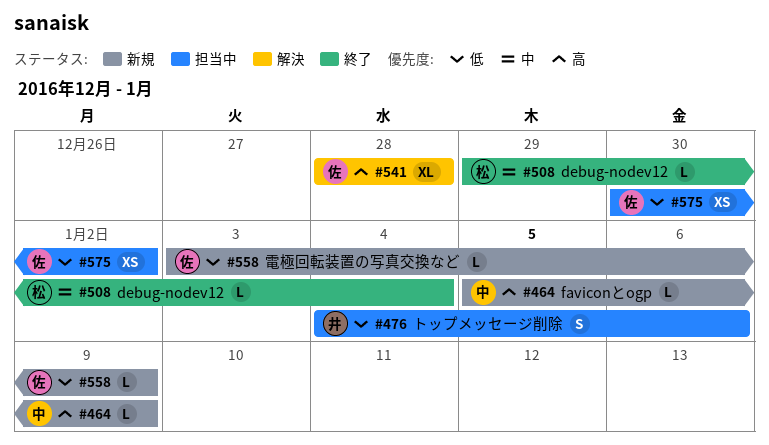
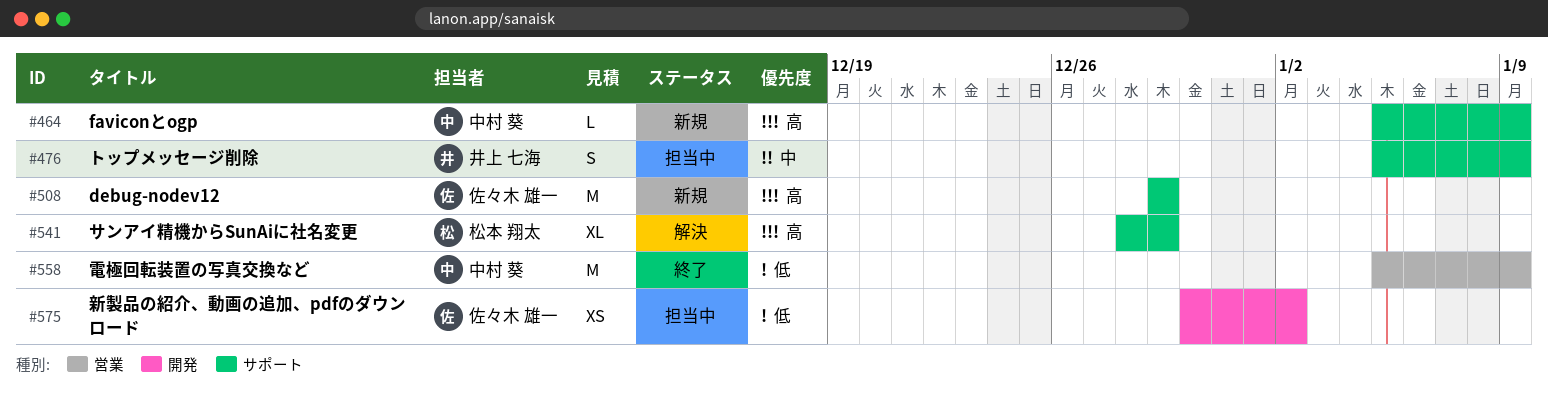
#476, priority: 低 -> 中
#476, start: Jan 4 -> Jan 5
#476, due: Jan 6 -> Jan 9
#508, status: 終了 -> 新規
#508, owner: 松本 翔太 -> 佐々木 雄一
#508, priority: 中 -> 高
#508, estimate: L -> M
#508, due: Jan 4 -> Dec 29
#541, owner: 佐々木 雄一 -> 松本 翔太
#541, due: Dec 28 -> Dec 29
#558, status: 新規 -> 終了
#558, owner: 佐々木 雄一 -> 中村 葵
#558, estimate: L -> M
#558, start: Jan 3 -> Jan 5

